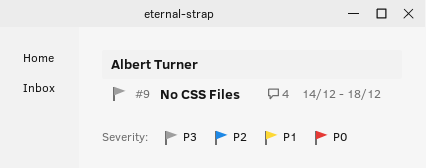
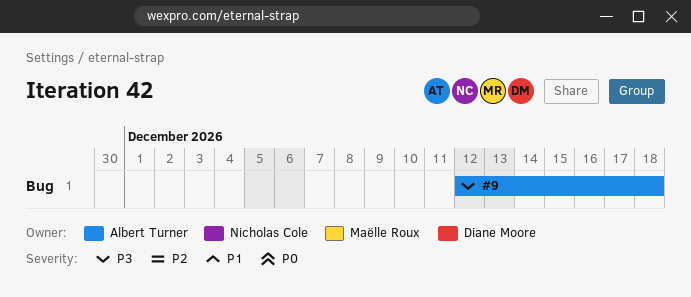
#9, start: Dec 14 -> Dec 12

